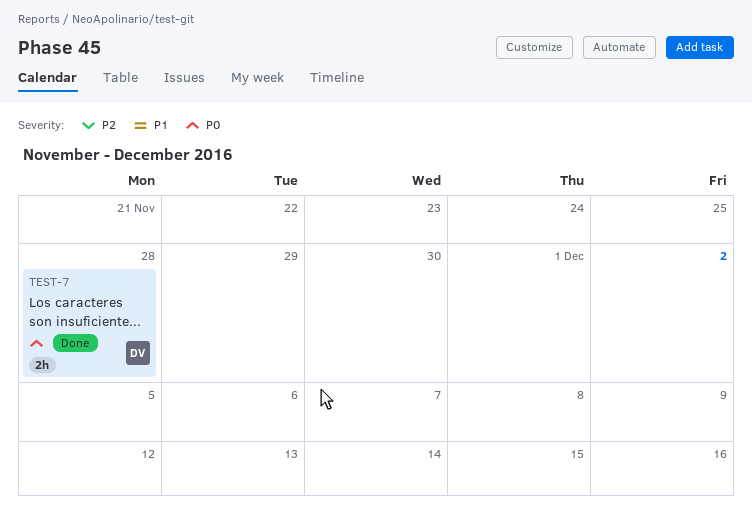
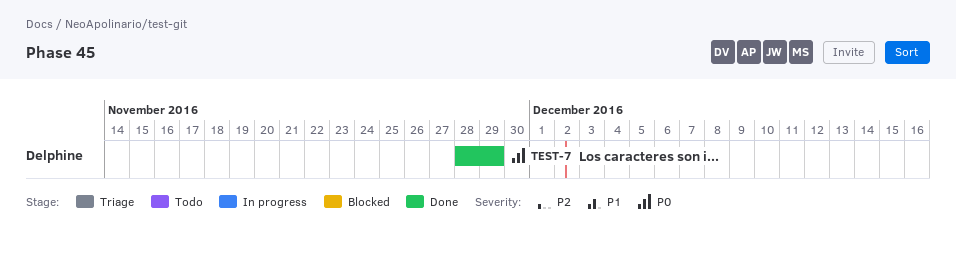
TEST-7, due: Nov 28 -> Nov 29

